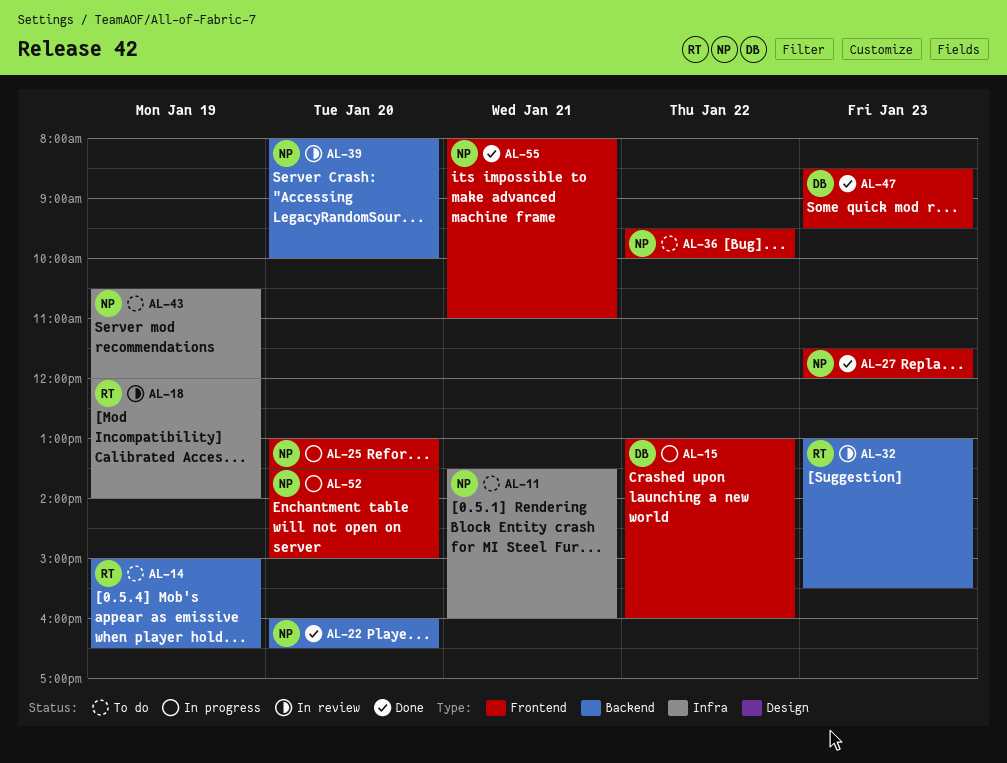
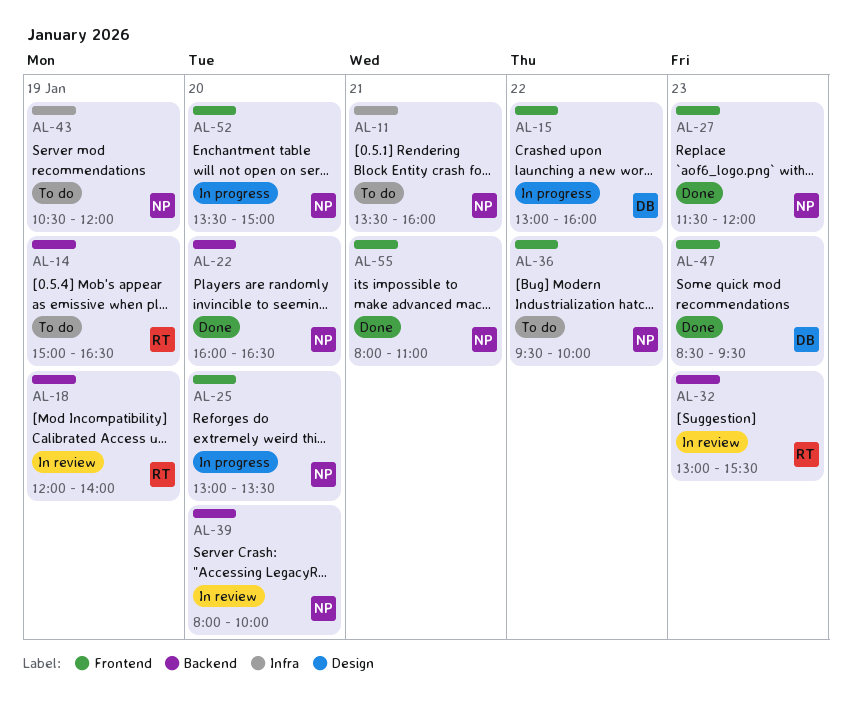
AL-18, label: Infra -> Backend

